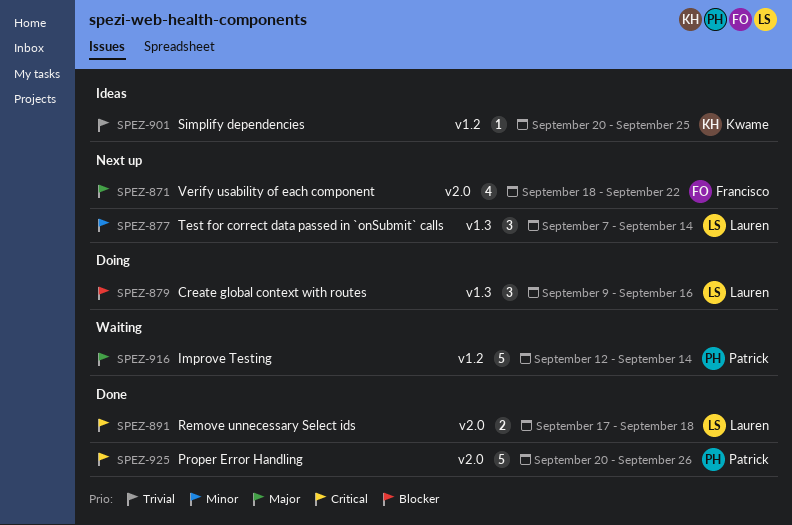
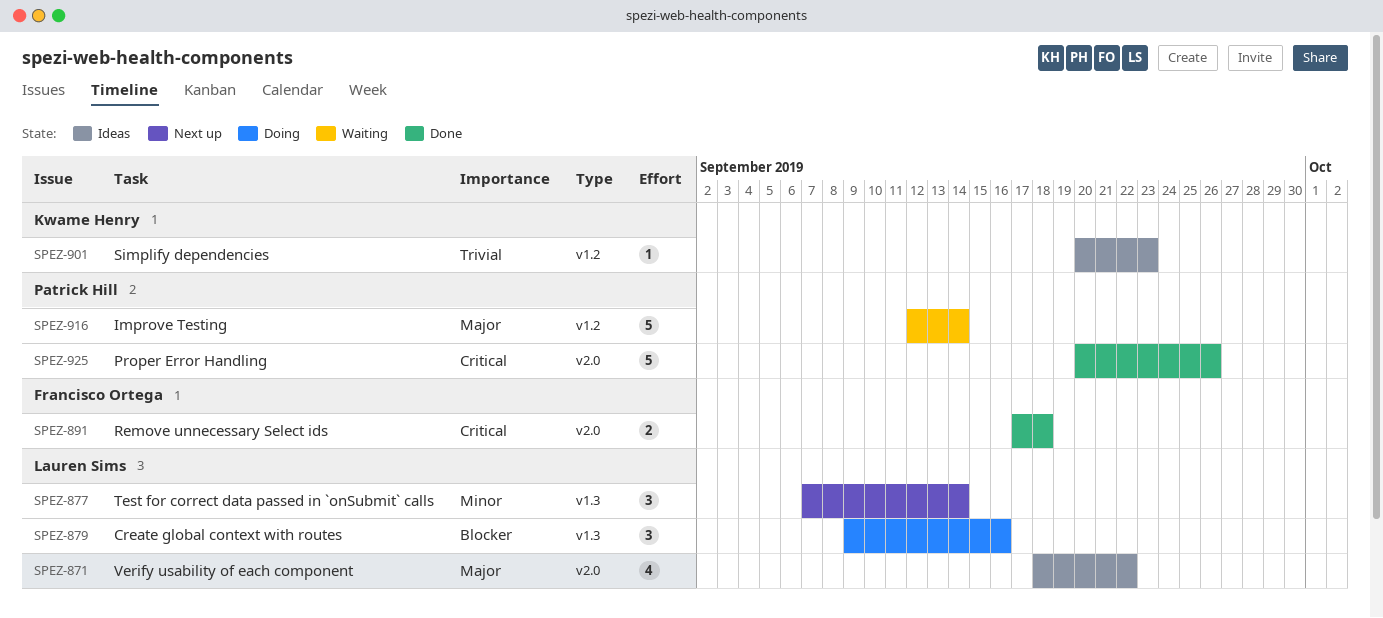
SPEZ-871, status: Next up -> Ideas
SPEZ-871, owner: Francisco Ortega -> Lauren Sims
SPEZ-891, owner: Lauren Sims -> Francisco Ortega
SPEZ-901, due: Sep 25 -> Sep 23

